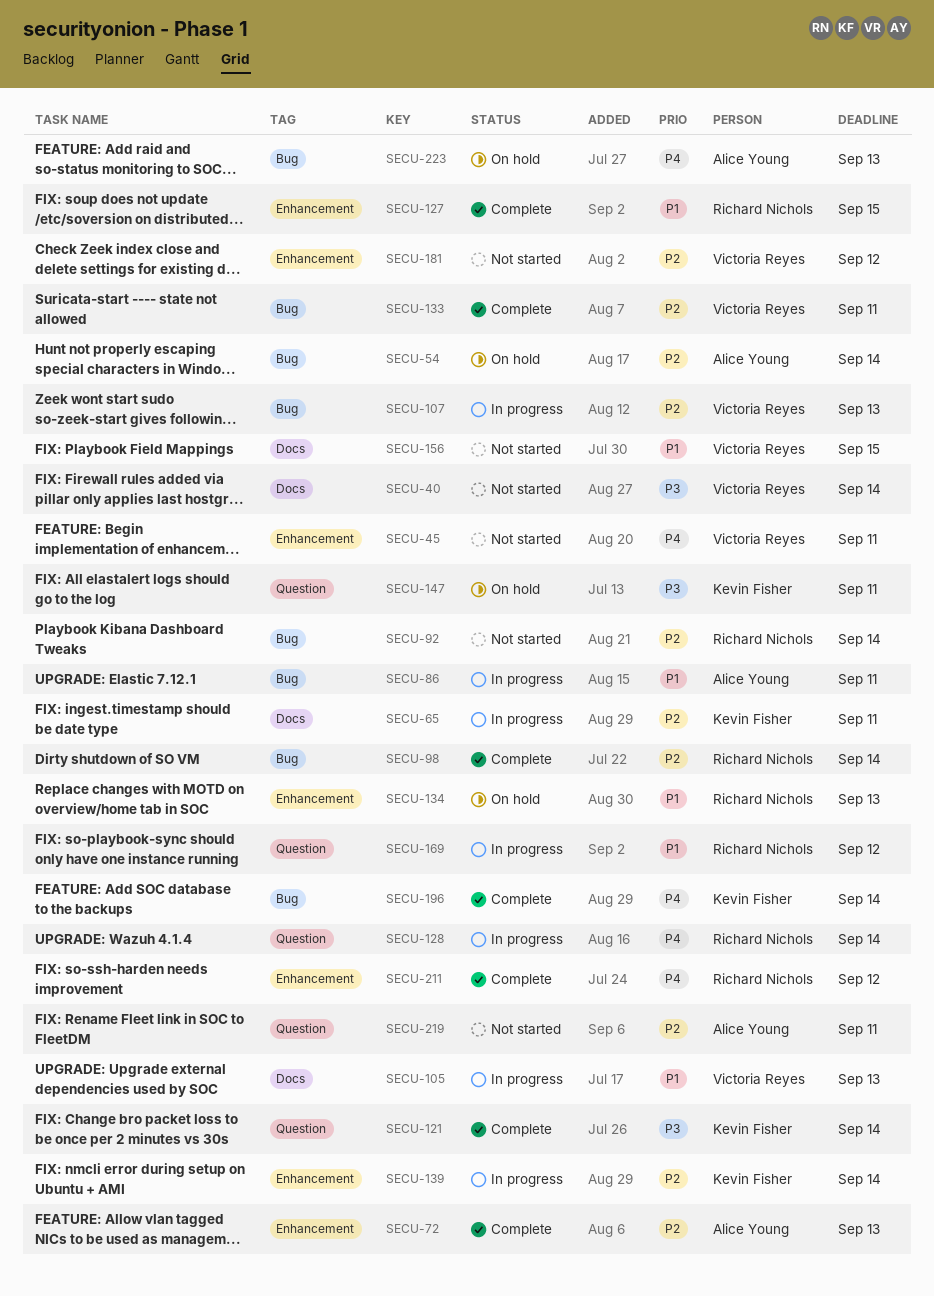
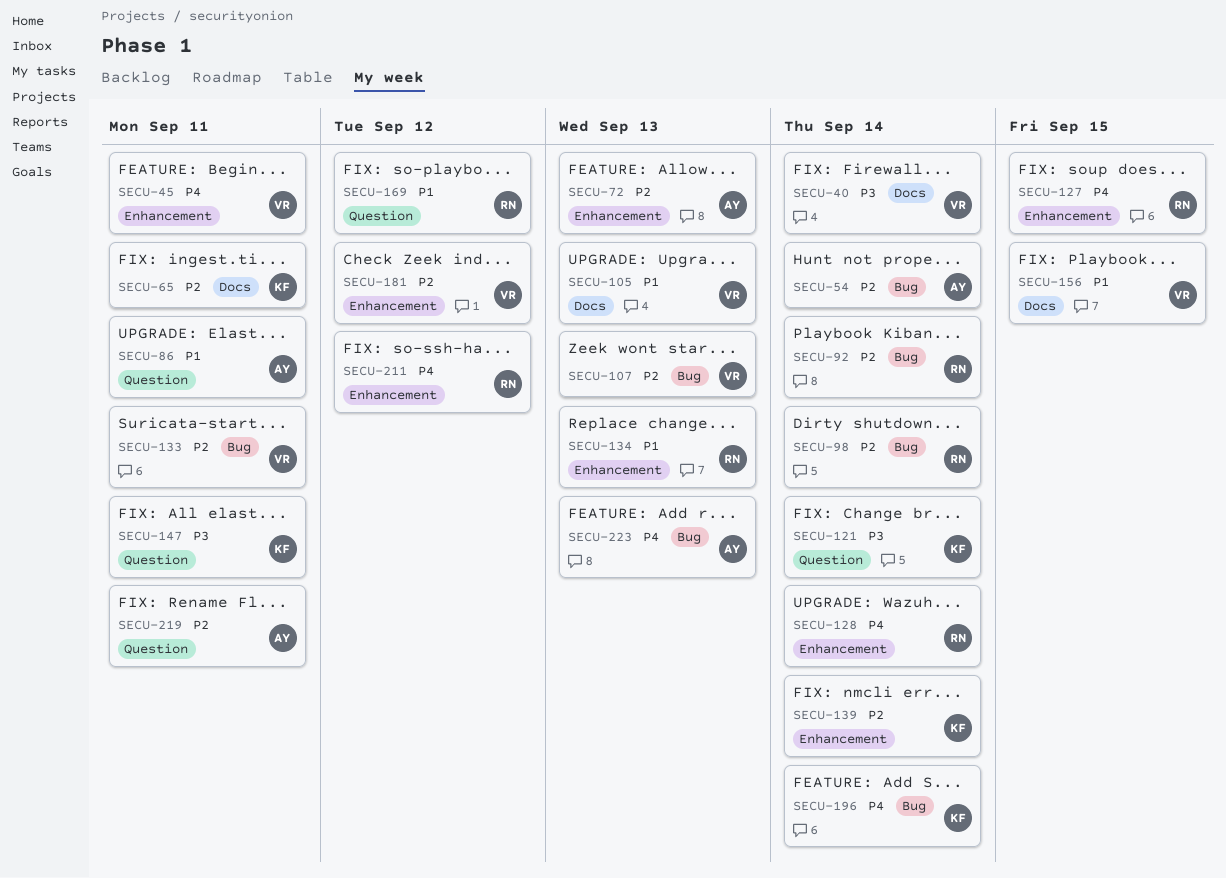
SECU-86, label: Bug -> Question
SECU-127, priority: P1 -> P4
SECU-128, label: Question -> Enhancement

